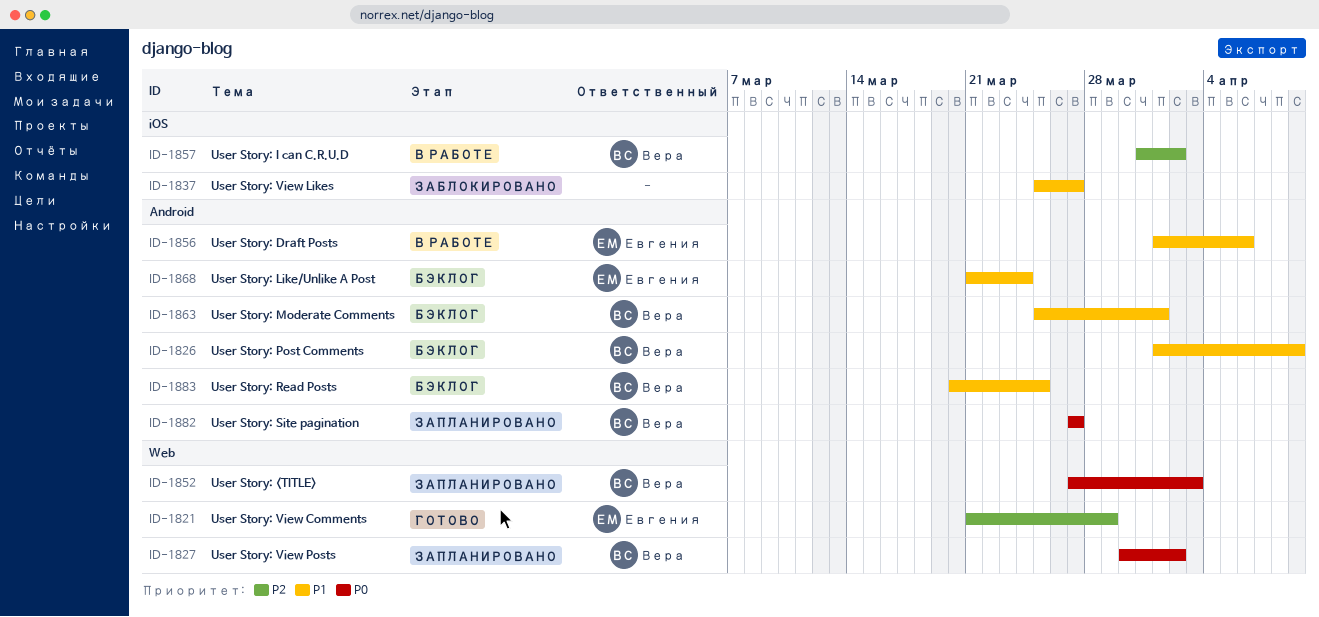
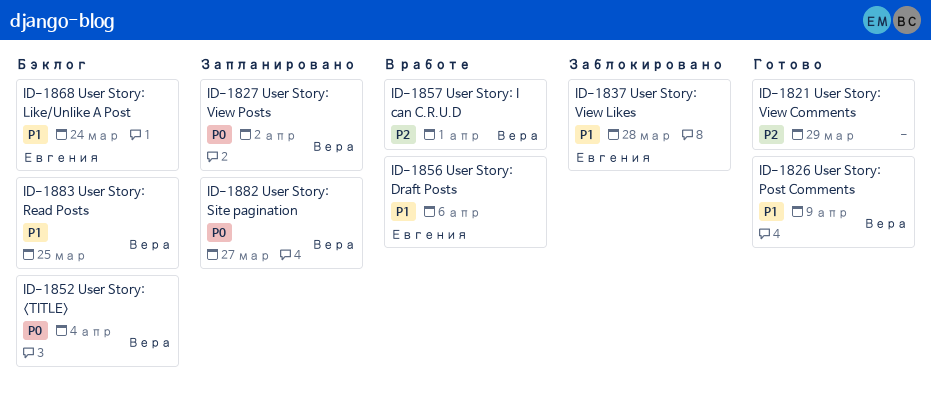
ID-1821, owner: Евгения -> none
ID-1826, status: Бэклог -> Готово
ID-1837, owner: none -> Евгения
ID-1837, due: Mar 27 -> Mar 28
ID-1852, status: Запланировано -> Бэклог
ID-1852, due: Apr 3 -> Apr 4
ID-1857, due: Apr 2 -> Apr 1
ID-1863: present -> none

